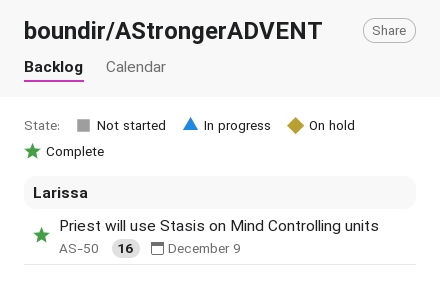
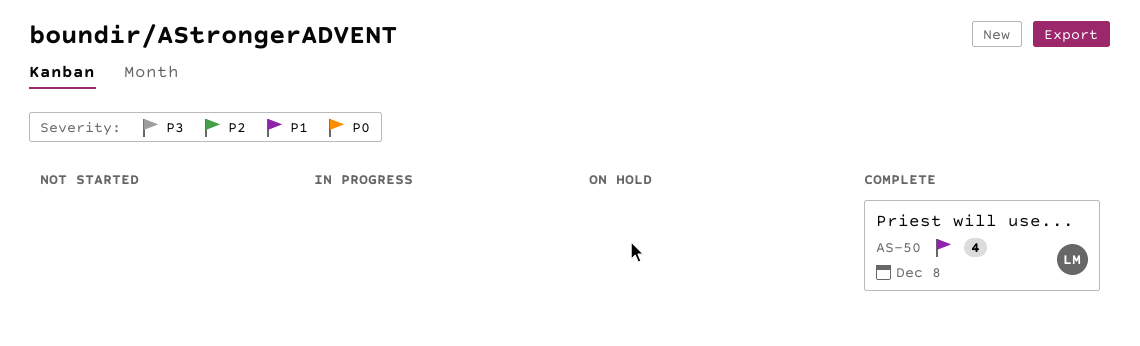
AS-50, estimate: 16 -> 4
AS-50, due: Dec 9 -> Dec 8

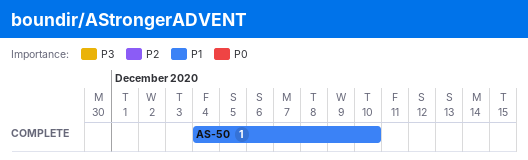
AS-50, estimate: 4 -> 1
AS-50, due: Dec 8 -> Dec 10

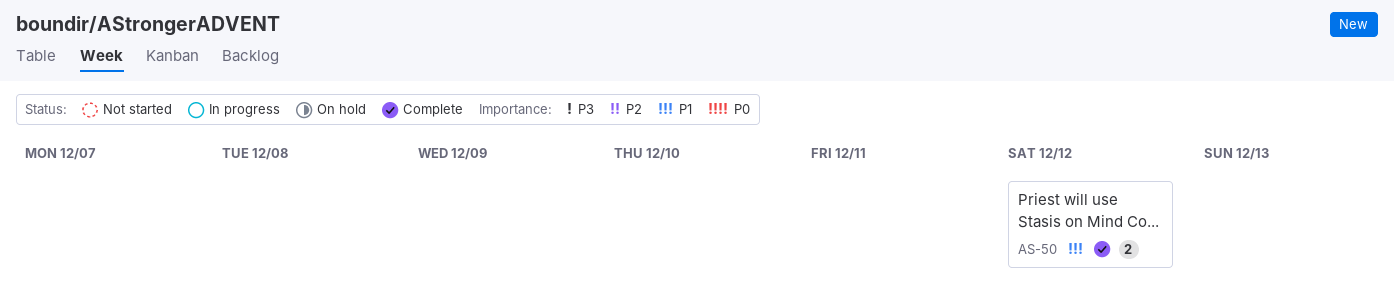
AS-50, estimate: 1 -> 2
AS-50, due: Dec 10 -> Dec 12

